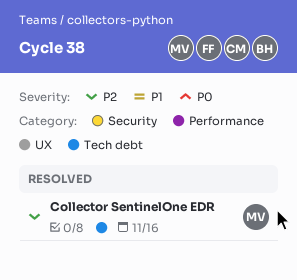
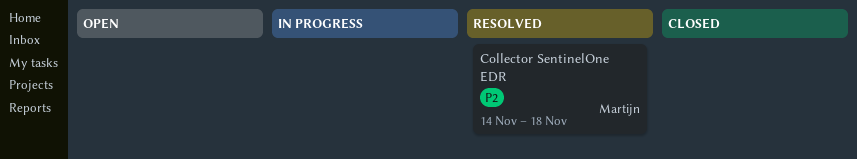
Collector SentinelOne EDR, due: Nov 16 -> Nov 18

